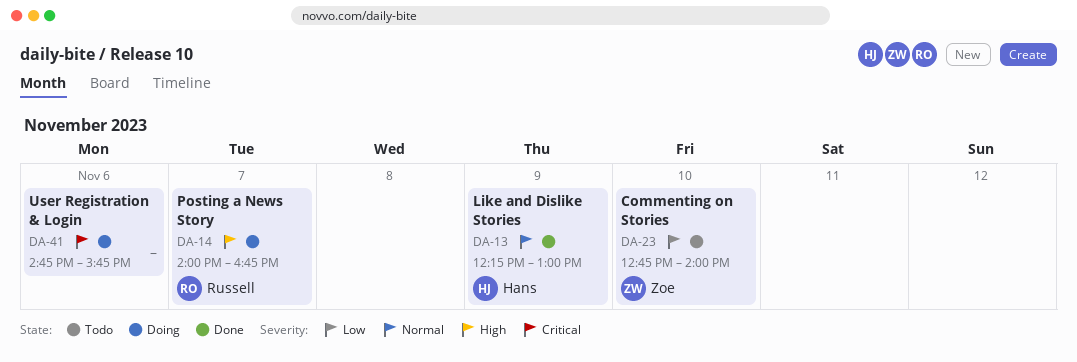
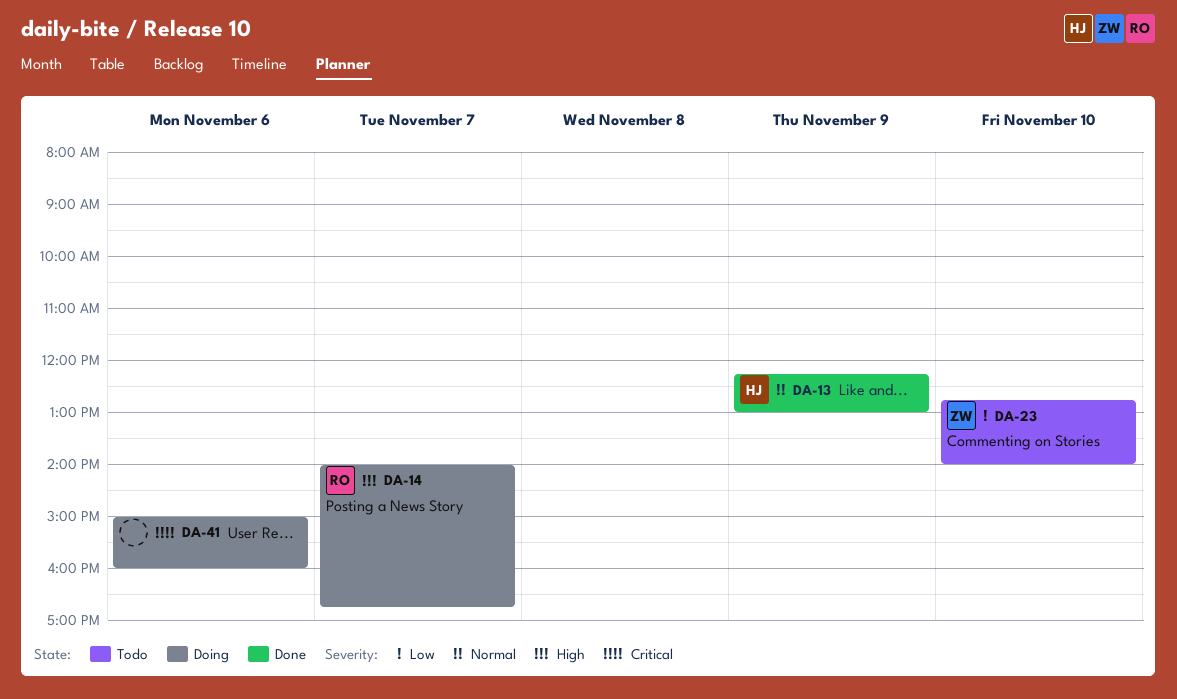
DA-41, begins: 14:45 -> 15:00
DA-41, ends: 15:45 -> 16:00

